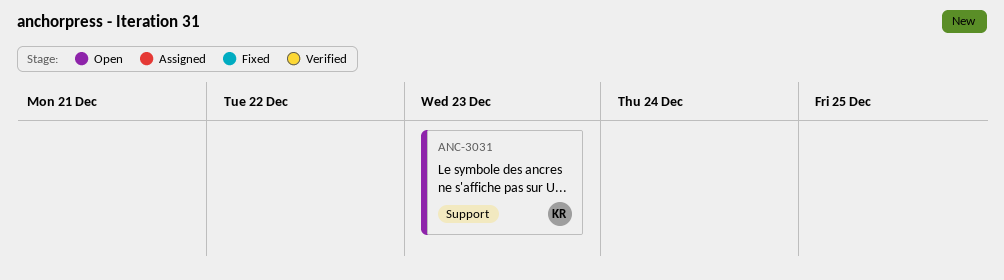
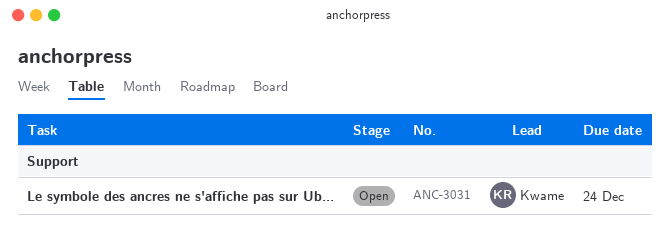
ANC-3031, due: Dec 23 -> Dec 24

